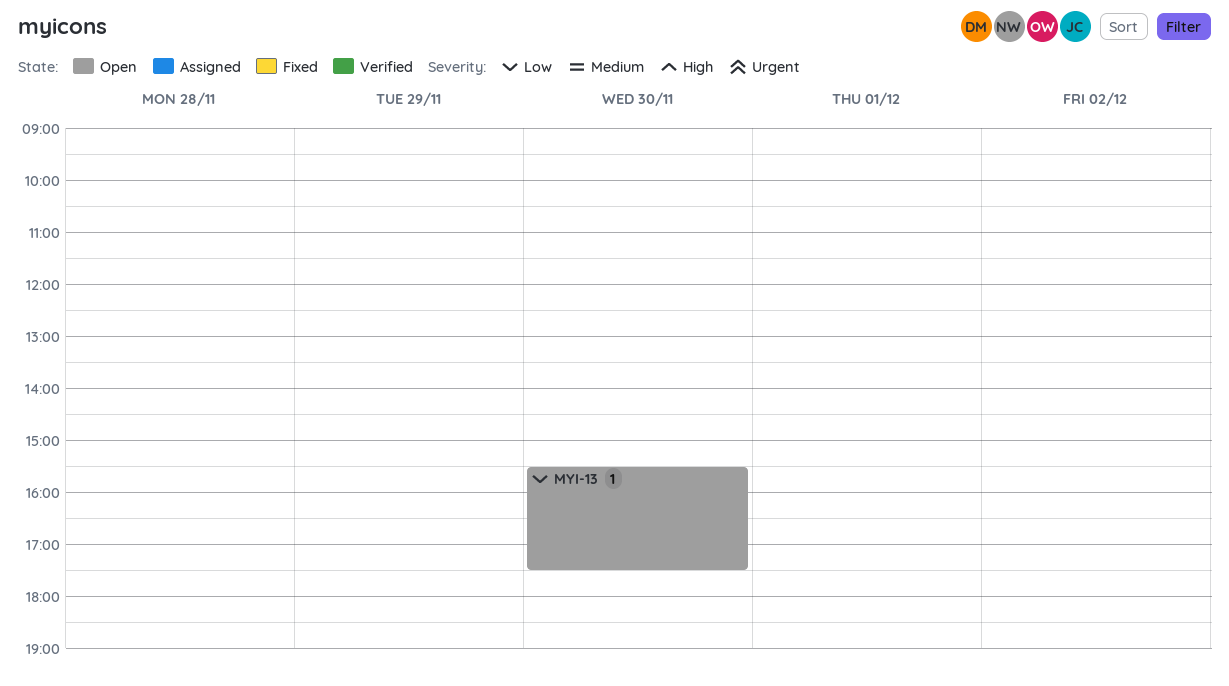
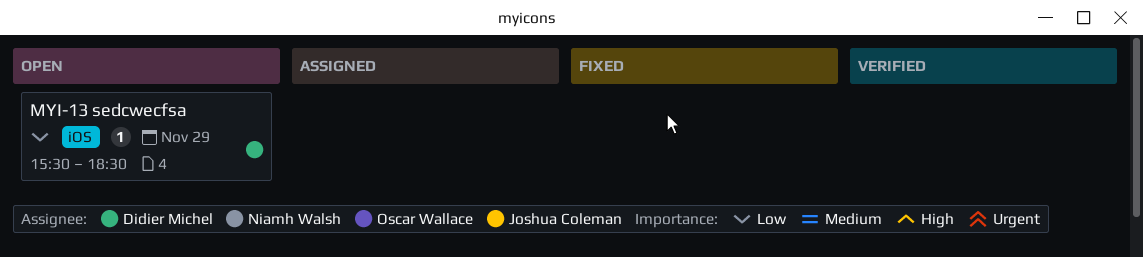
MYI-13, day: Nov 30 -> Nov 29
MYI-13, ends: 17:30 -> 18:30

